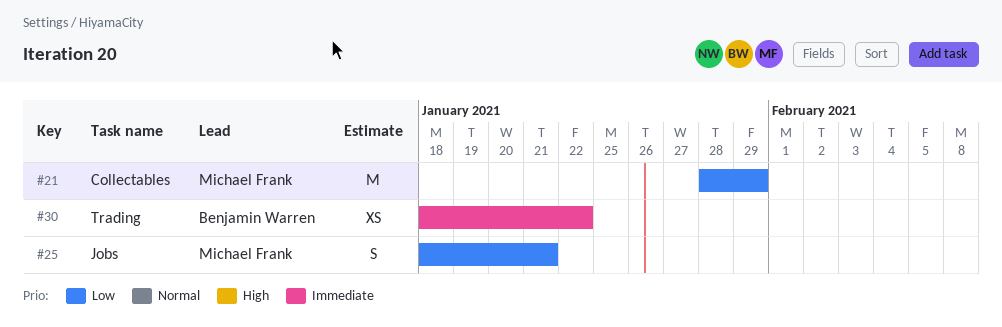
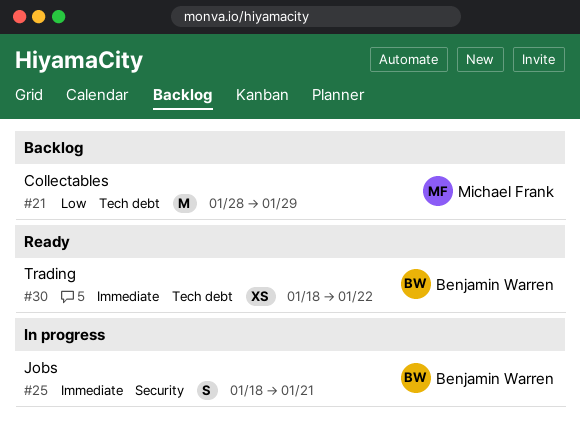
#25, owner: Michael Frank -> Benjamin Warren
#25, priority: Low -> Immediate

